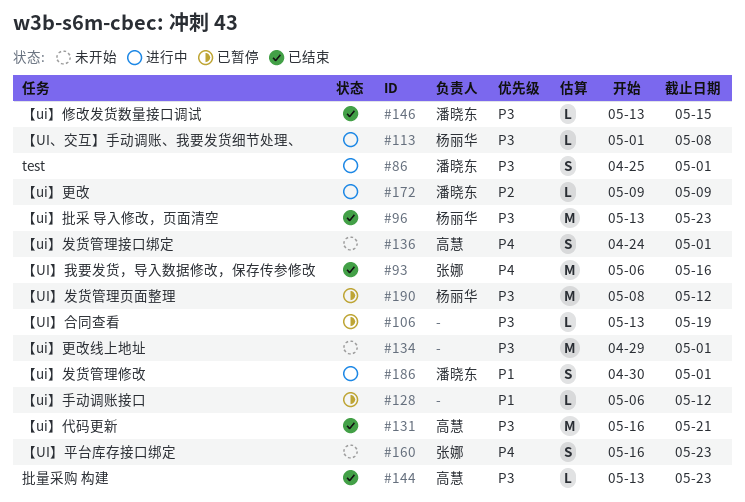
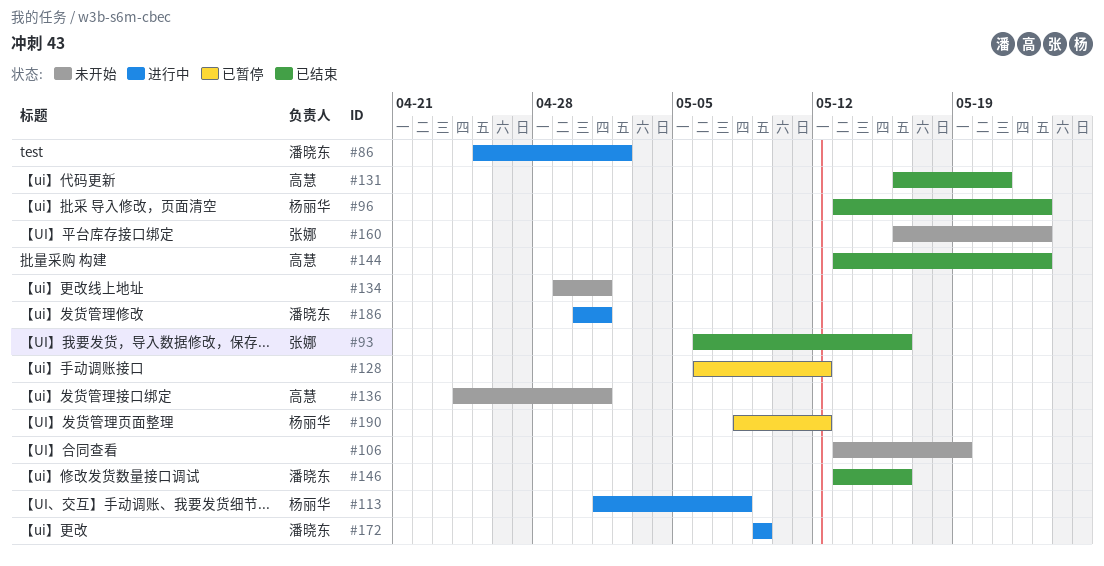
#86, due: May 1 -> May 2
#106, status: 已暂停 -> 未开始
#146, due: May 15 -> May 16

